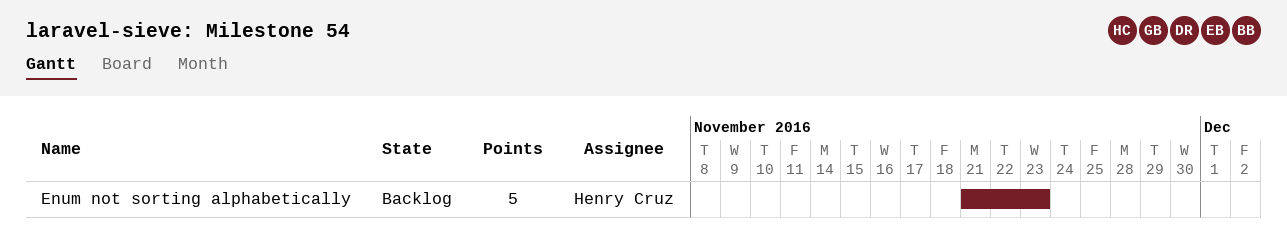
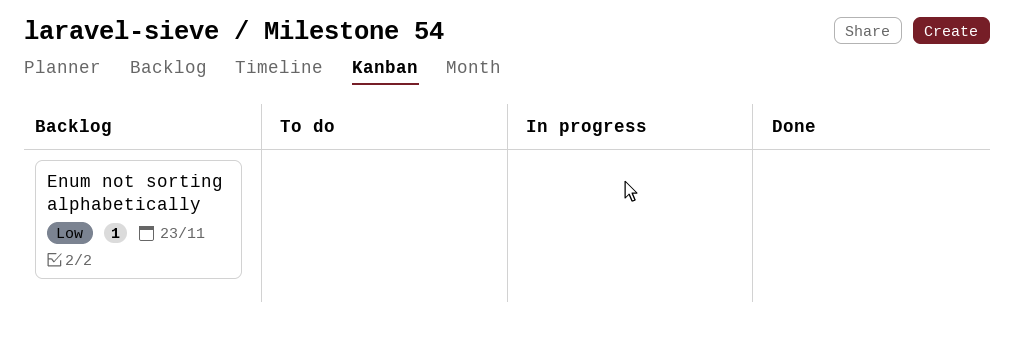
Enum not sorting alphabetically, estimate: 5 -> 1

